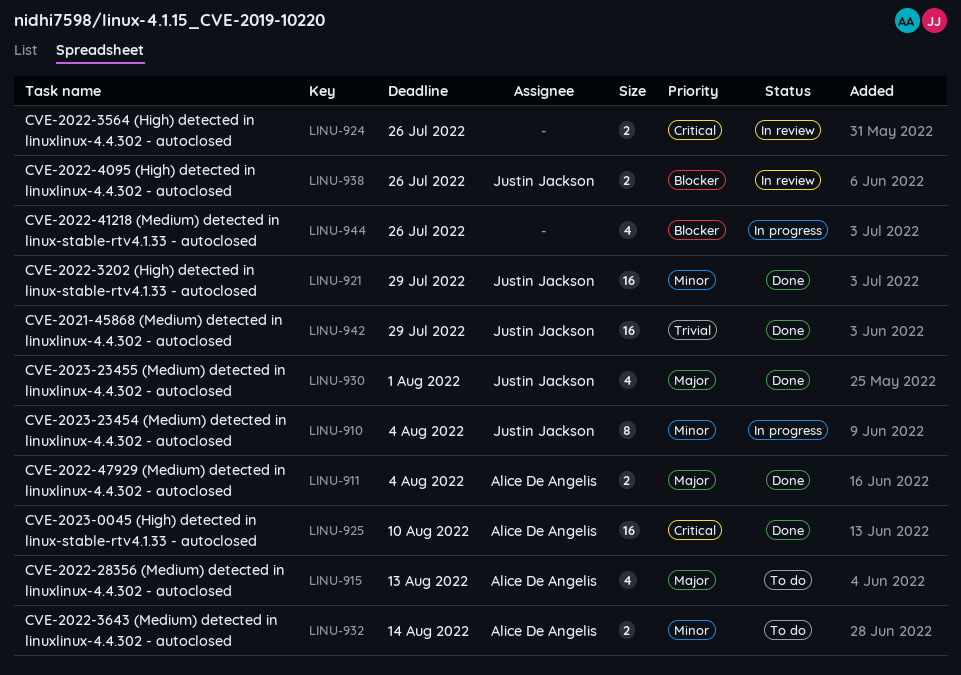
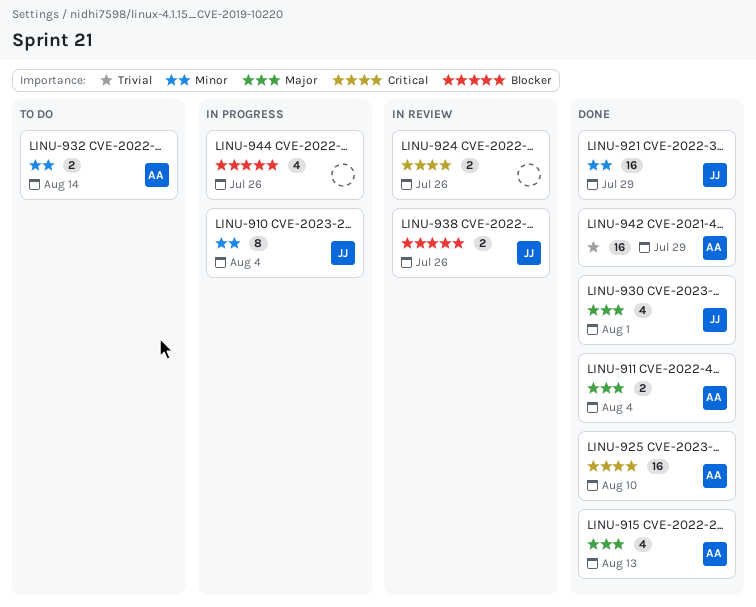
LINU-915, status: To do -> Done
LINU-942, owner: Justin Jackson -> Alice De Angelis

